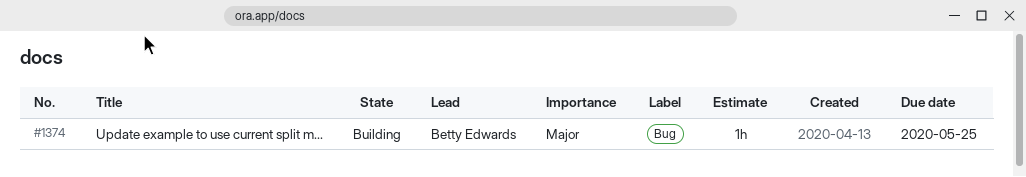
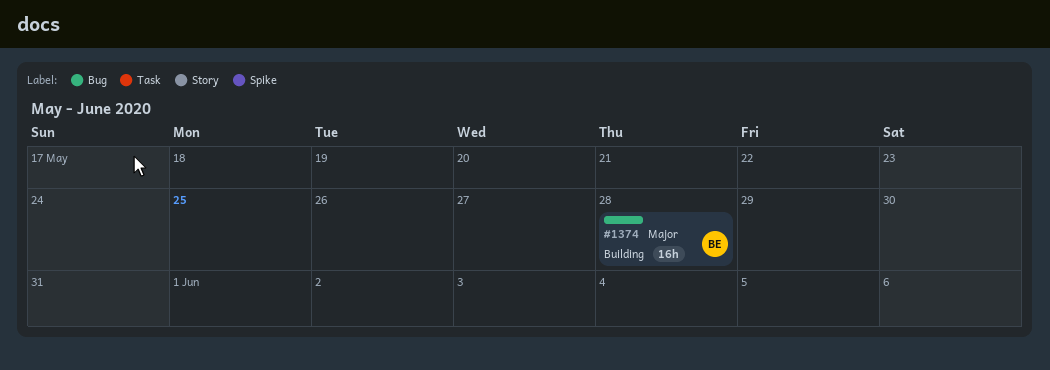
#1374, estimate: 1h -> 16h
#1374, due: May 25 -> May 28

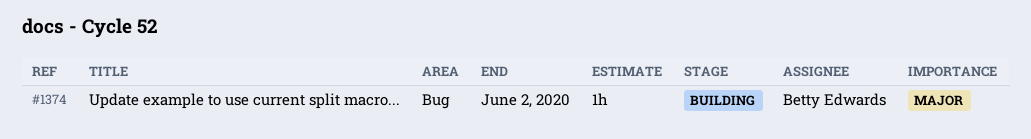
#1374, estimate: 16h -> 1h
#1374, due: May 28 -> Jun 2

